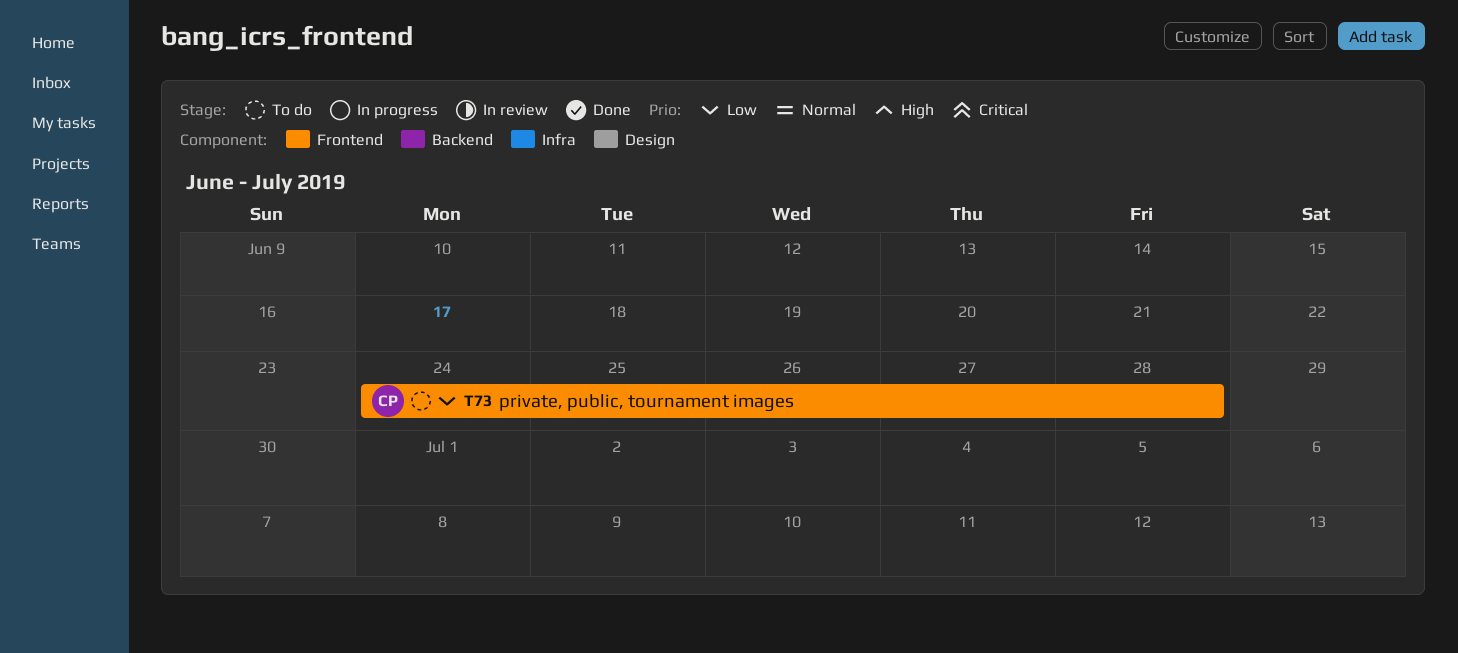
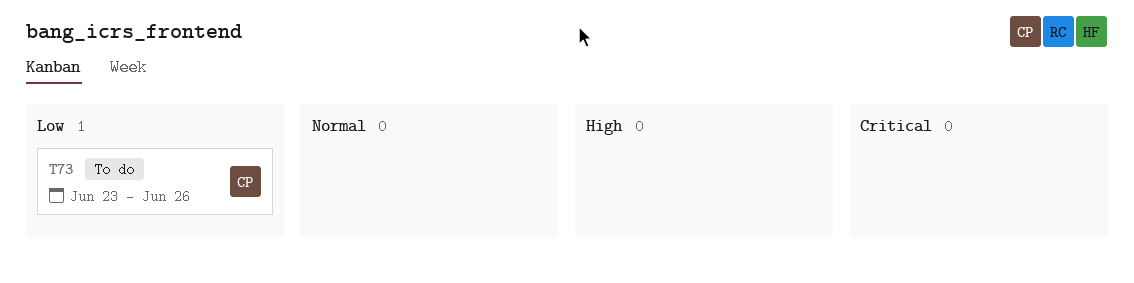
T73, start: Jun 24 -> Jun 23
T73, due: Jun 28 -> Jun 26

